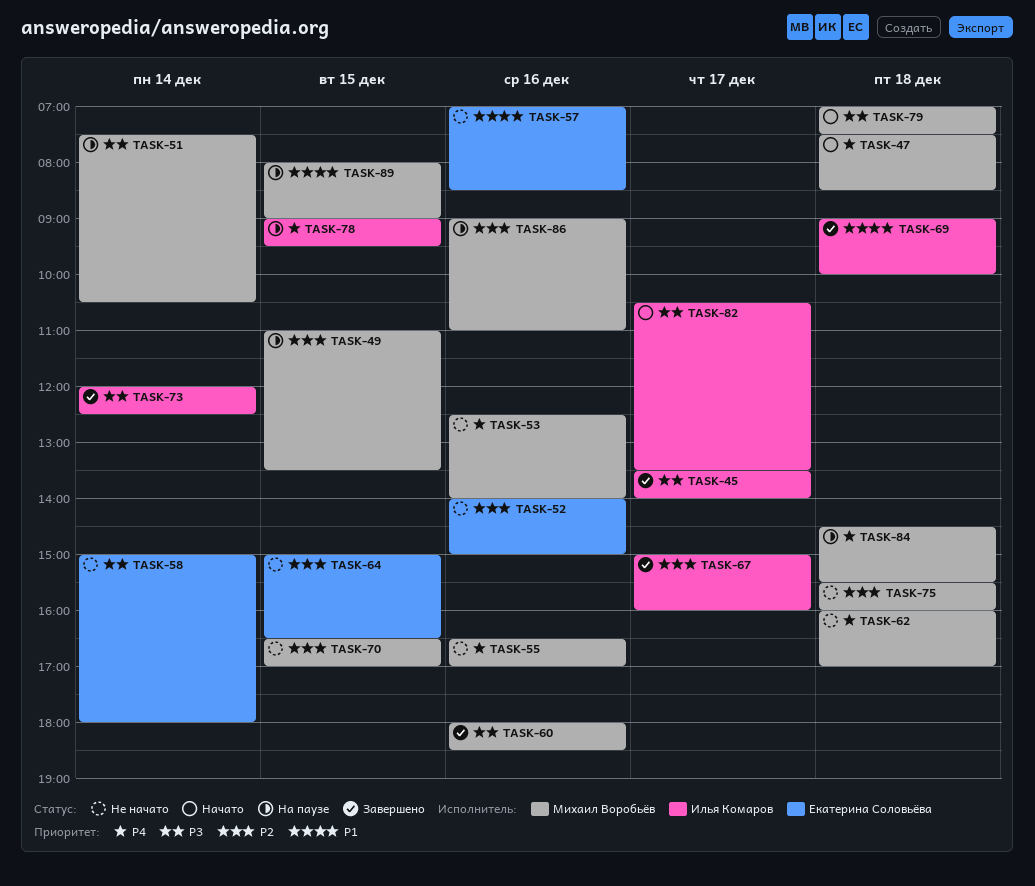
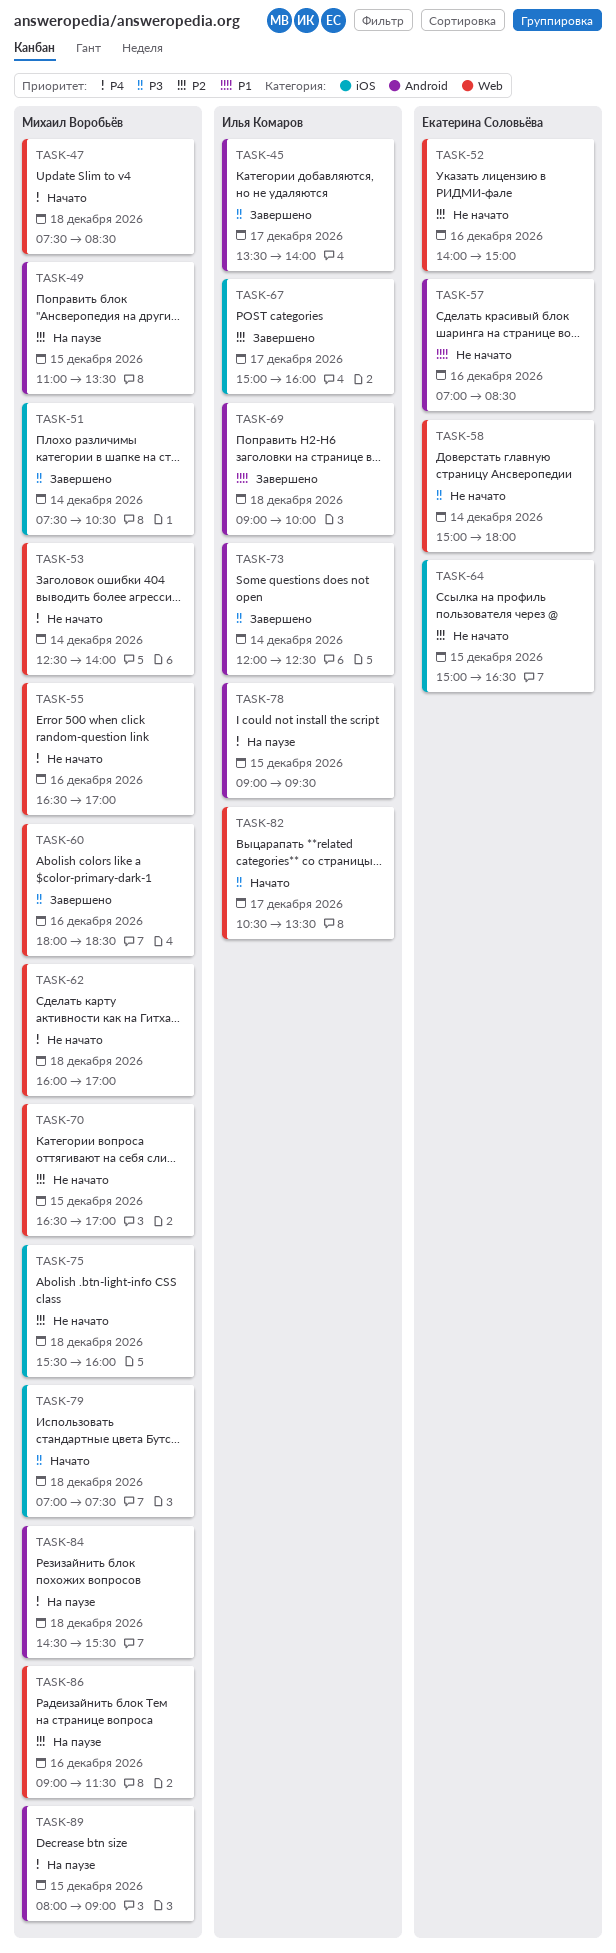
TASK-51, status: На паузе -> Завершено
TASK-53, day: Dec 16 -> Dec 14
TASK-86, ends: 11:00 -> 11:30
TASK-89, priority: P1 -> P4

